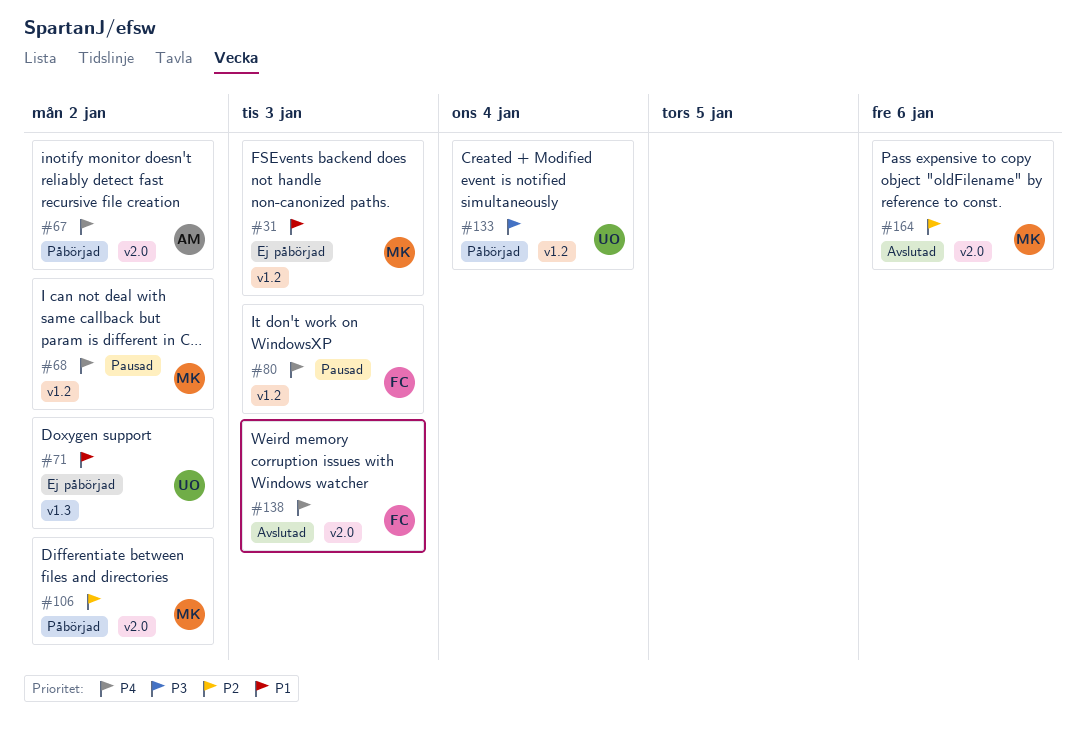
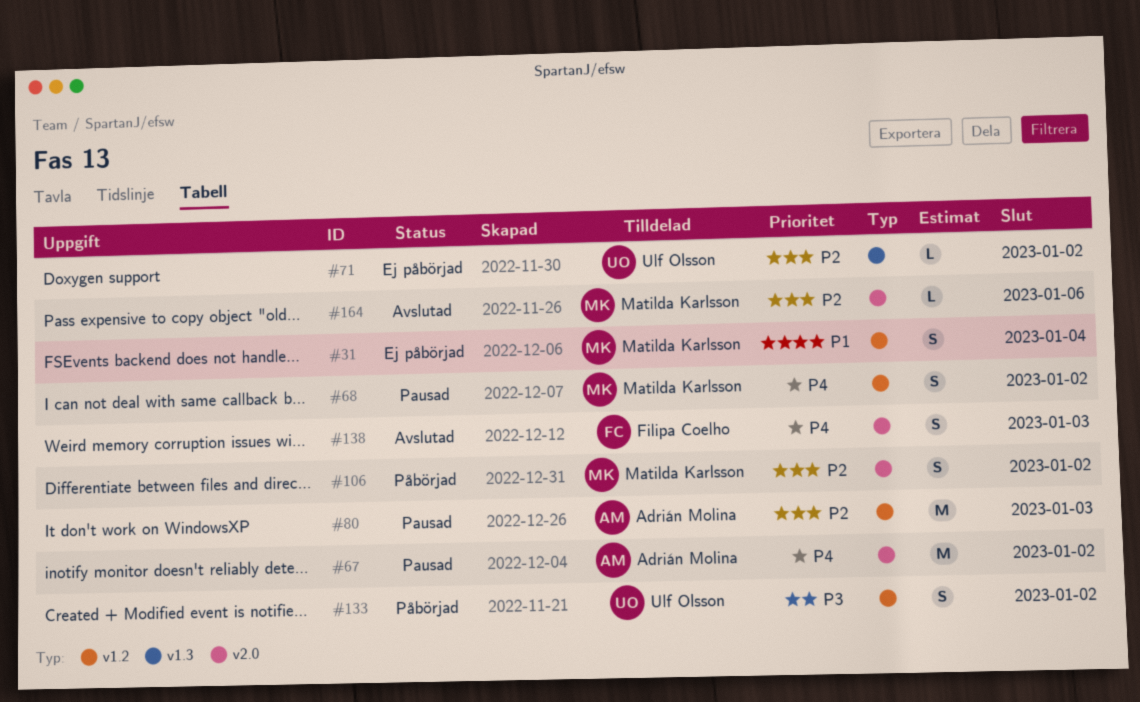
#31, due: Jan 3 -> Jan 4
#67, status: Påbörjad -> Pausad
#71, priority: P1 -> P2
#80, owner: Filipa Coelho -> Adrián Molina
#80, priority: P4 -> P2
#133, due: Jan 4 -> Jan 2

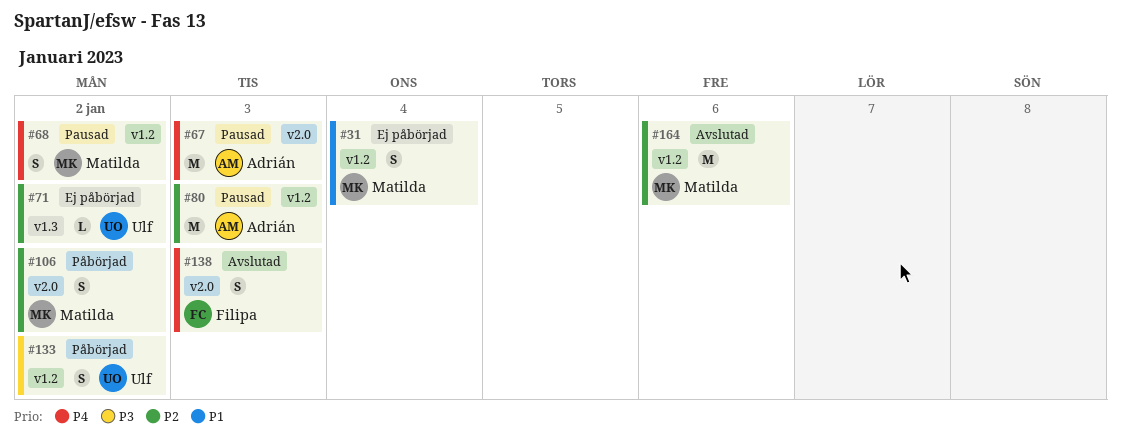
#67, due: Jan 2 -> Jan 3
#164, label: v2.0 -> v1.2
#164, estimate: L -> M

